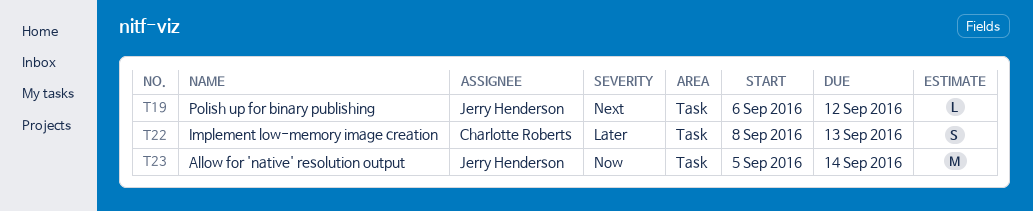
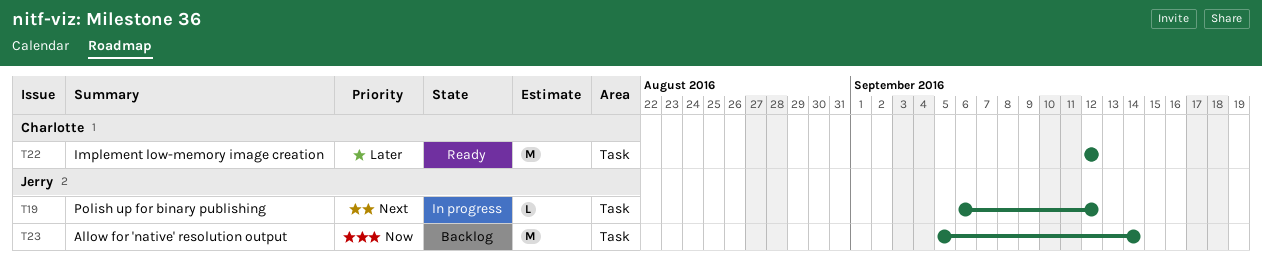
T22, estimate: S -> M
T22, start: Sep 8 -> Sep 12
T22, due: Sep 13 -> Sep 12

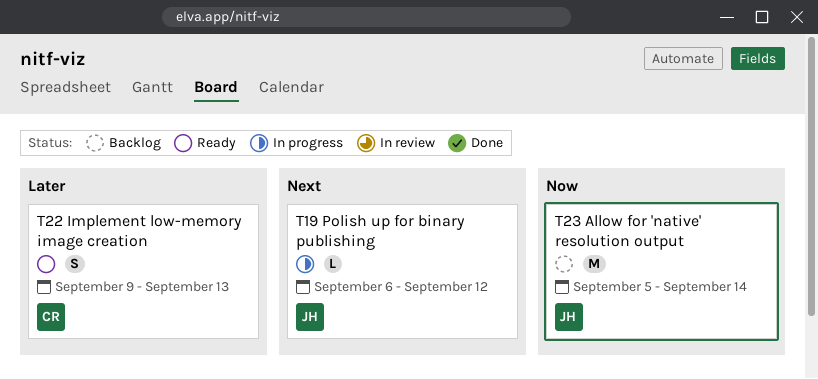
T22, estimate: M -> S
T22, start: Sep 12 -> Sep 9
T22, due: Sep 12 -> Sep 13

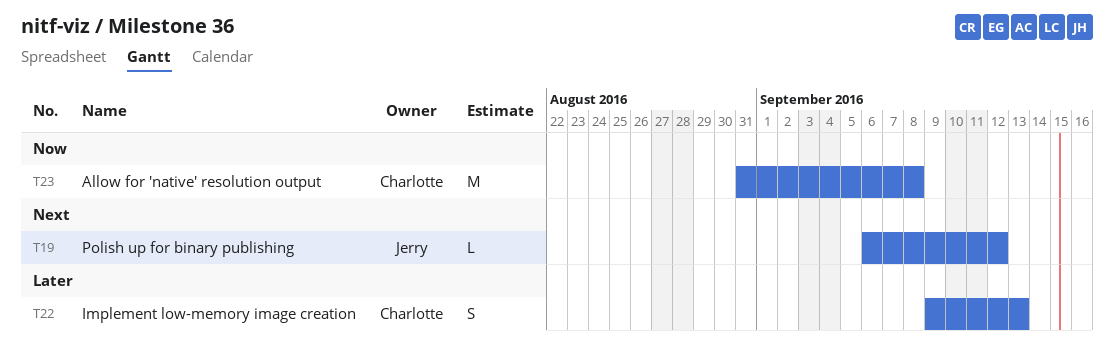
T23, owner: Jerry -> Charlotte
T23, start: Sep 5 -> Aug 31
T23, due: Sep 14 -> Sep 8

